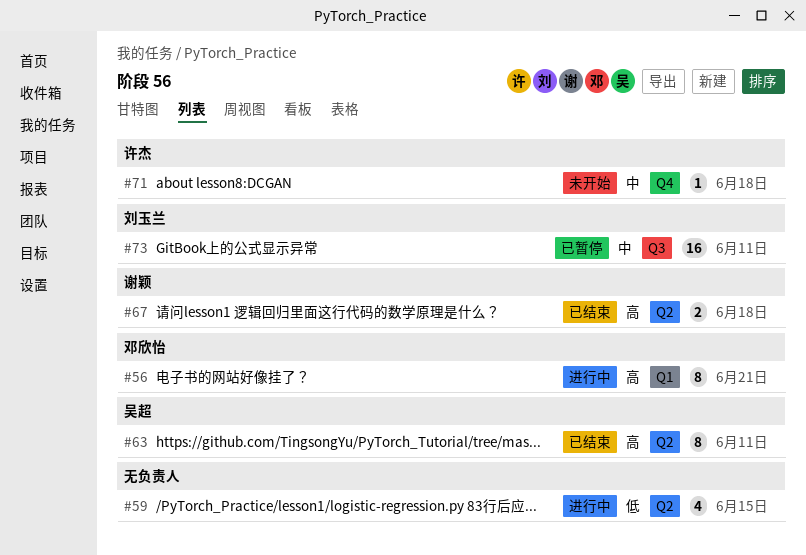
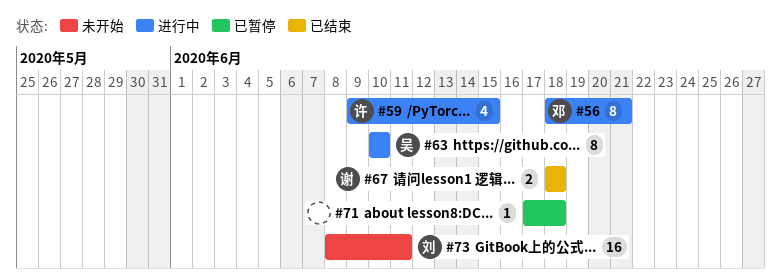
#59, owner: none -> 许杰
#63, status: 已结束 -> 进行中
#63, due: Jun 11 -> Jun 10
#71, status: 未开始 -> 已暂停
#71, owner: 许杰 -> none
#73, status: 已暂停 -> 未开始

